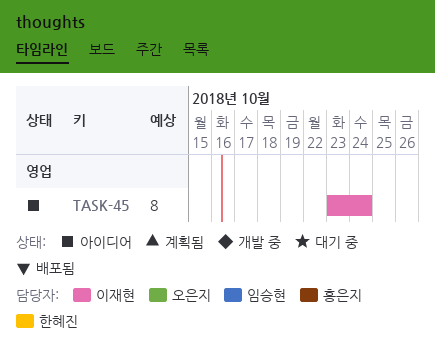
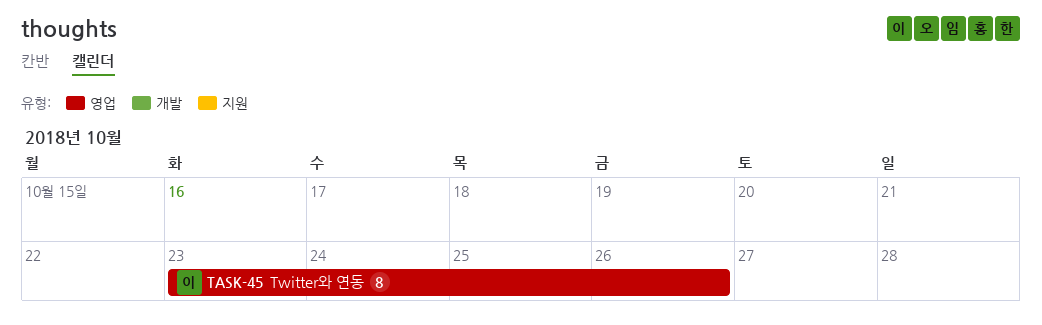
TASK-45, due: Oct 24 -> Oct 26

